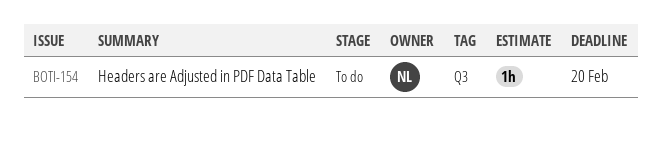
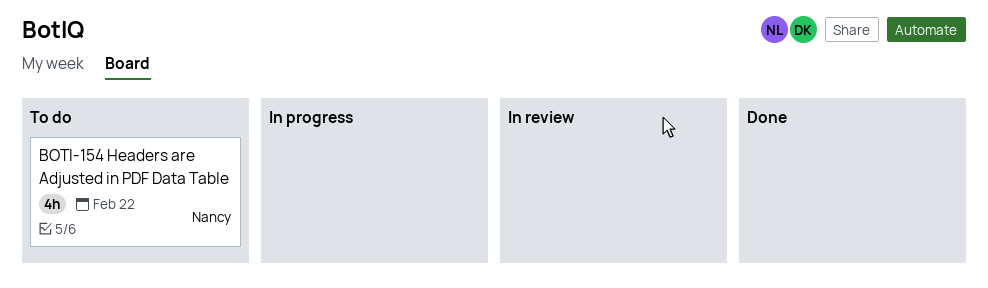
BOTI-154, estimate: 1h -> 4h
BOTI-154, due: Feb 20 -> Feb 22

